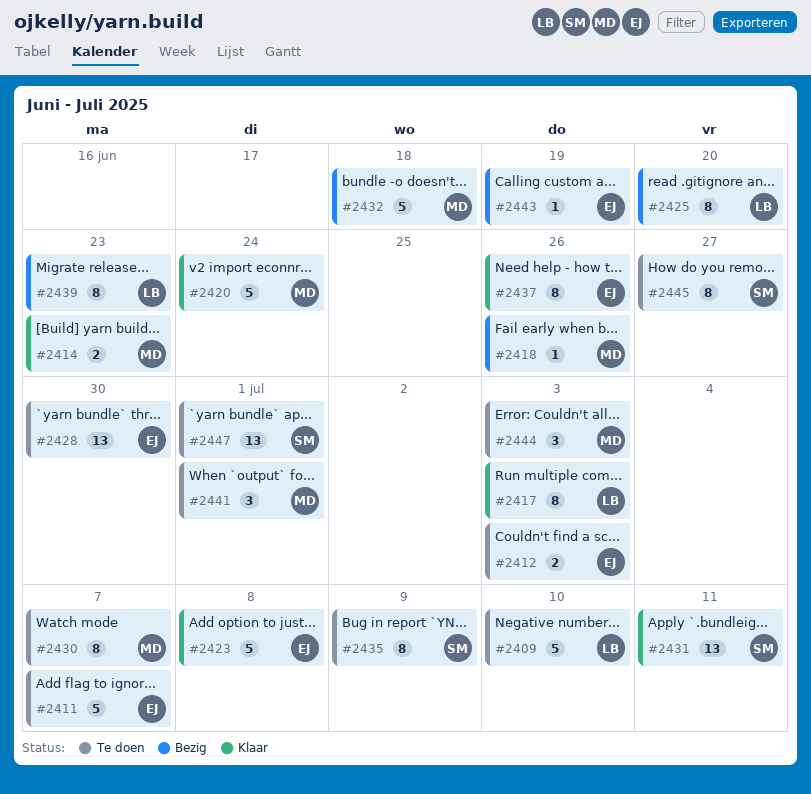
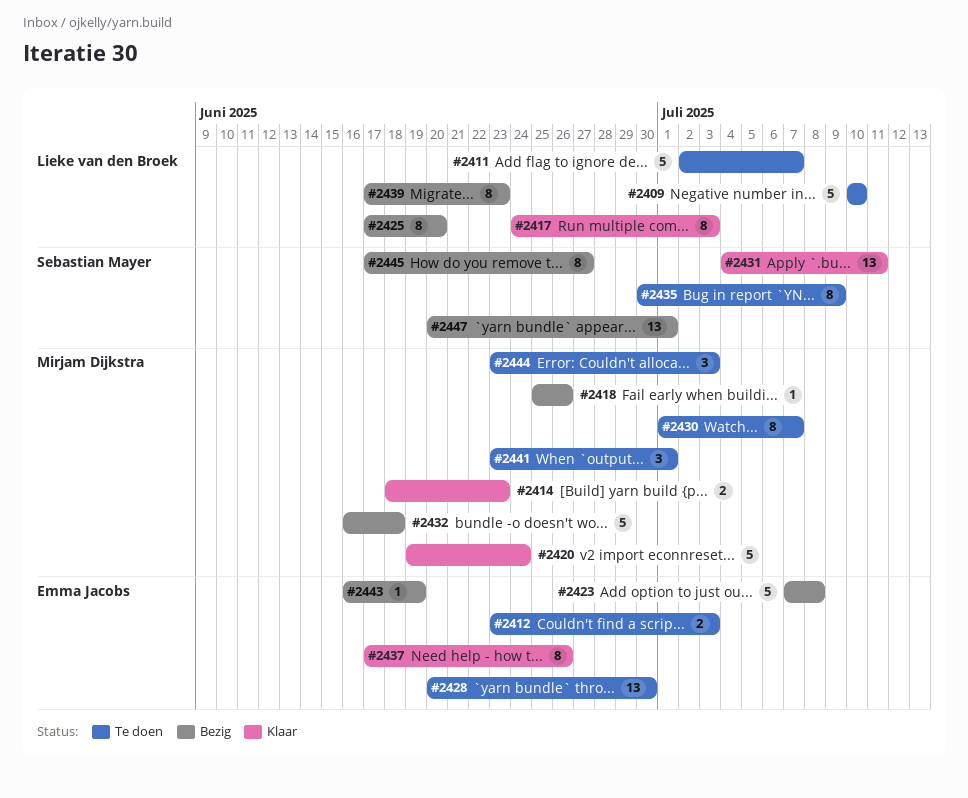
#2411, owner: Emma Jacobs -> Lieke van den Broek
#2423, status: Klaar -> Bezig
#2445, status: Te doen -> Bezig
#2447, status: Te doen -> Bezig

